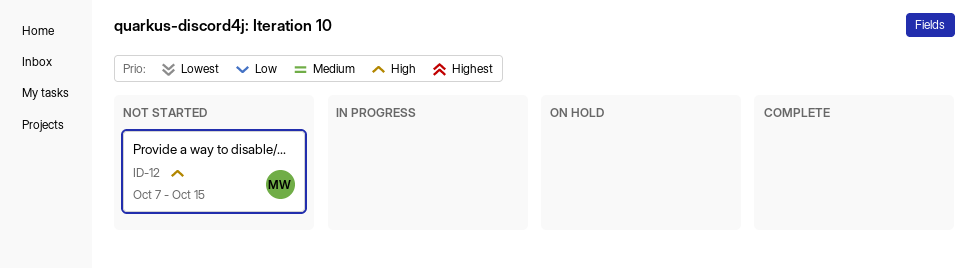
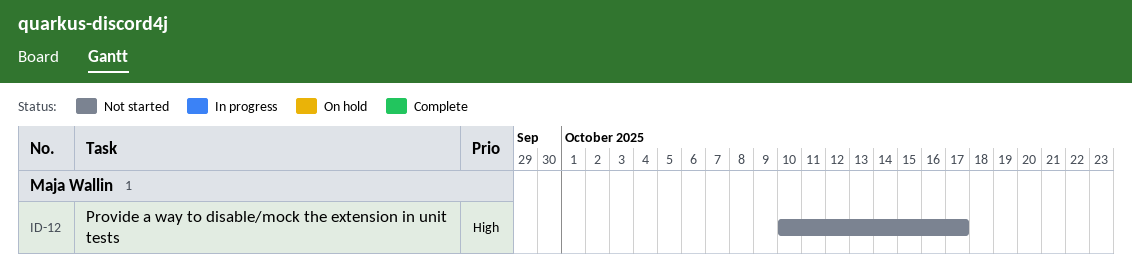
ID-12, start: Oct 7 -> Oct 10
ID-12, due: Oct 15 -> Oct 17

